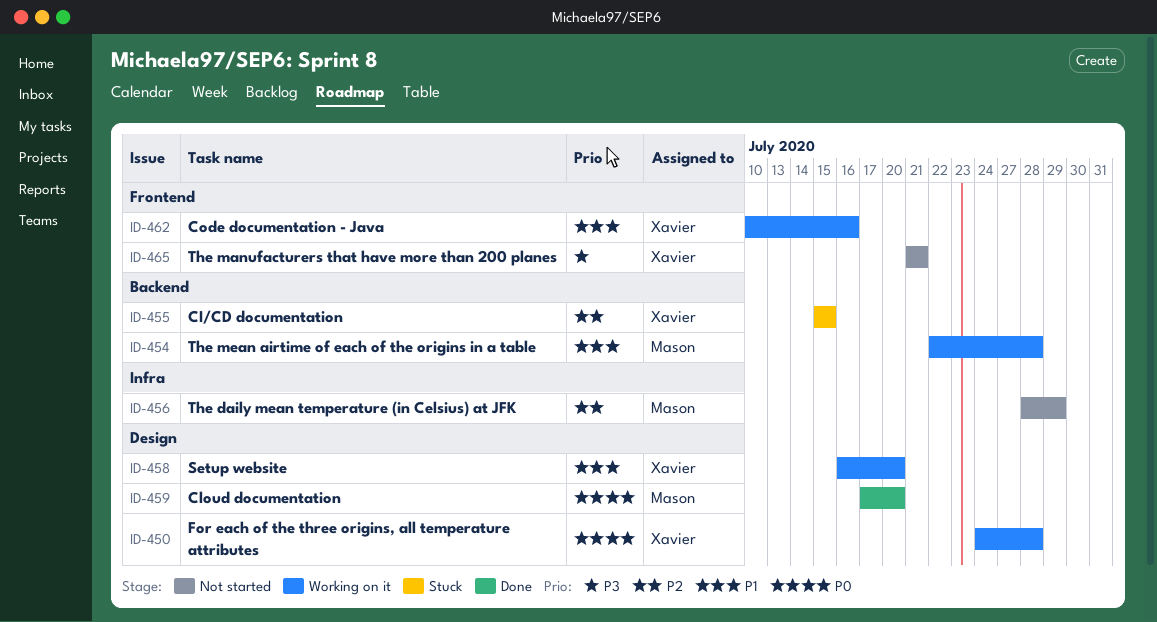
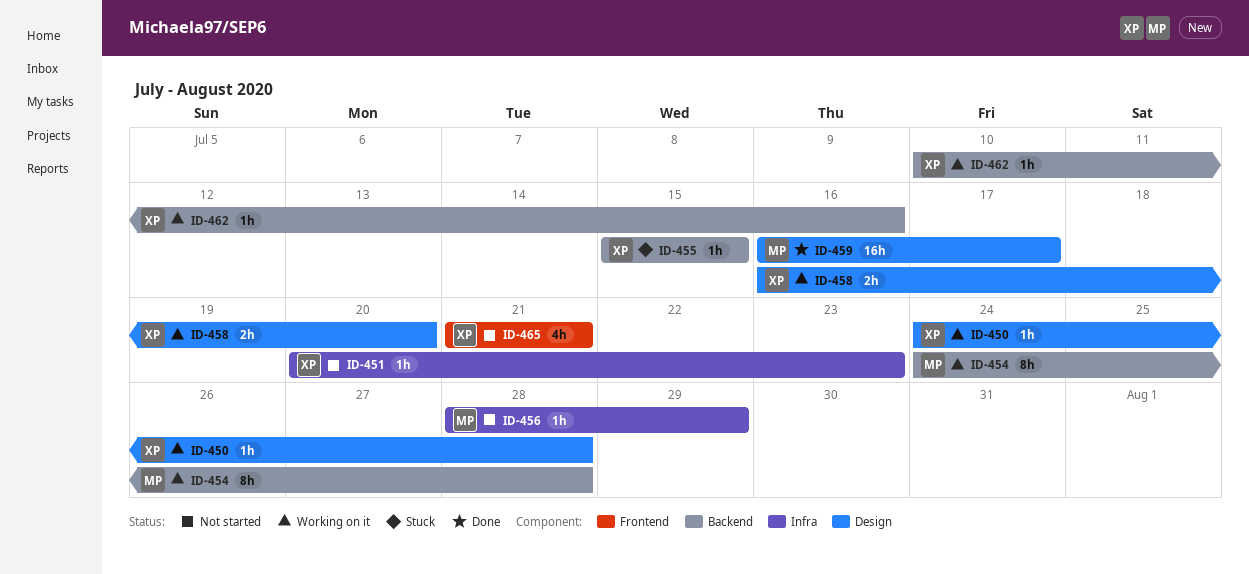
ID-451: none -> present
ID-454, start: Jul 22 -> Jul 24
ID-459, start: Jul 17 -> Jul 16
ID-459, due: Jul 20 -> Jul 17
ID-462, label: Frontend -> Backend

